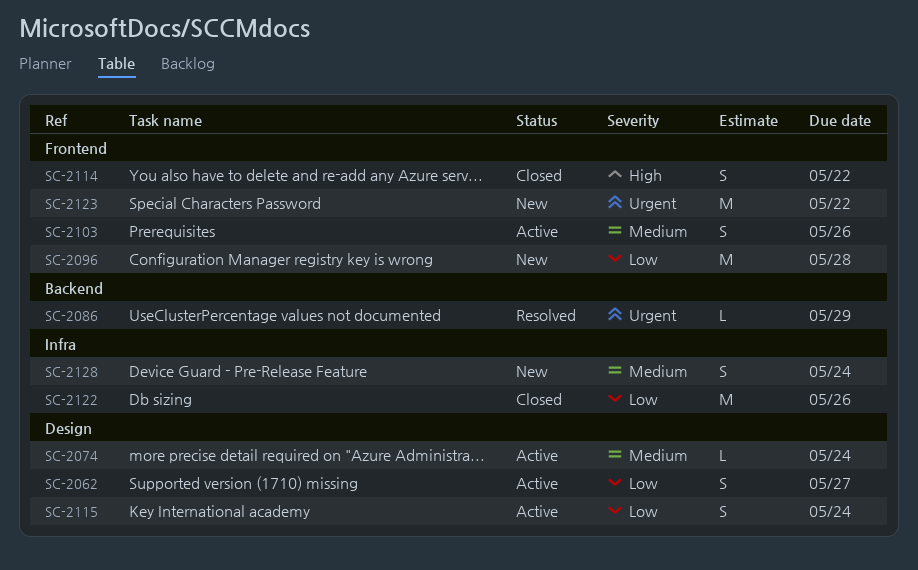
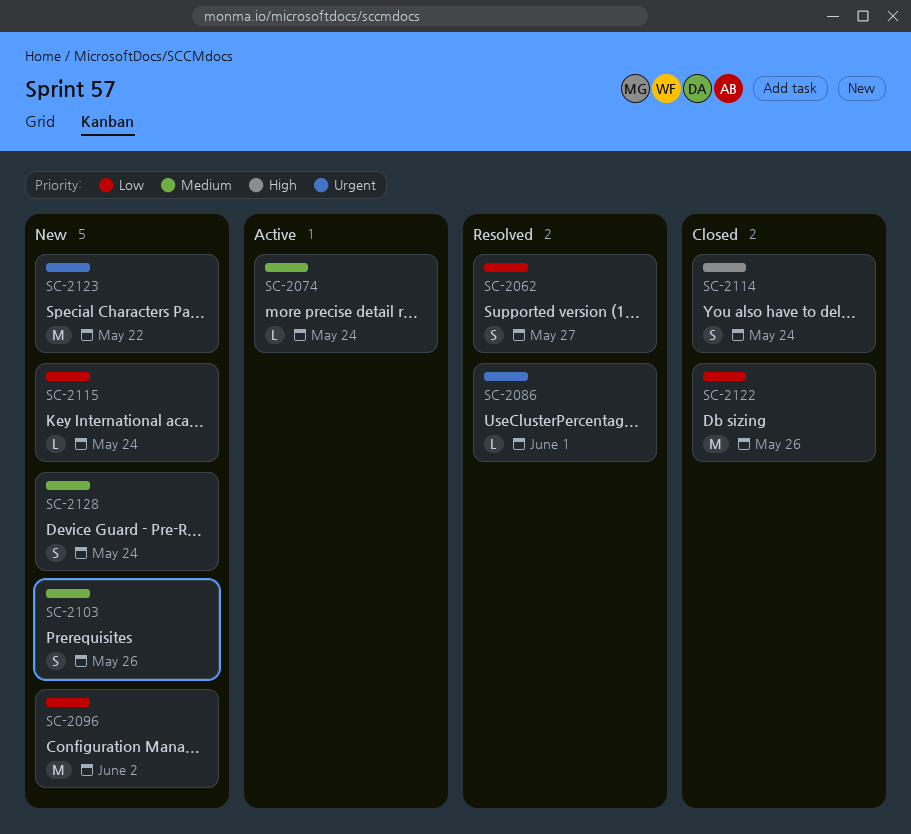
SC-2062, status: Active -> Resolved
SC-2086, due: May 29 -> Jun 1
SC-2096, due: May 28 -> Jun 2
SC-2103, status: Active -> New
SC-2114, due: May 22 -> May 24
SC-2115, status: Active -> New
SC-2115, estimate: S -> L

